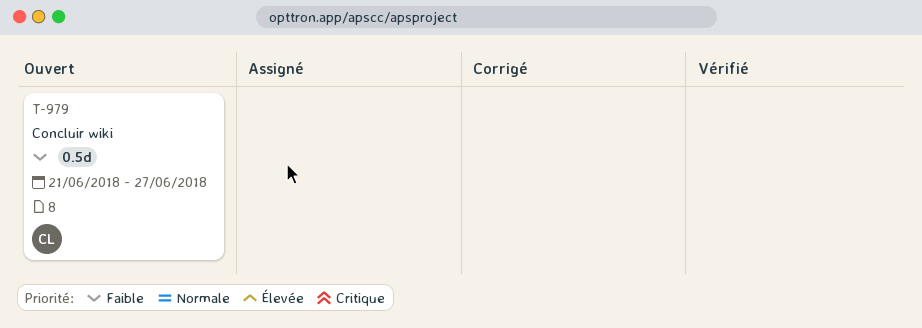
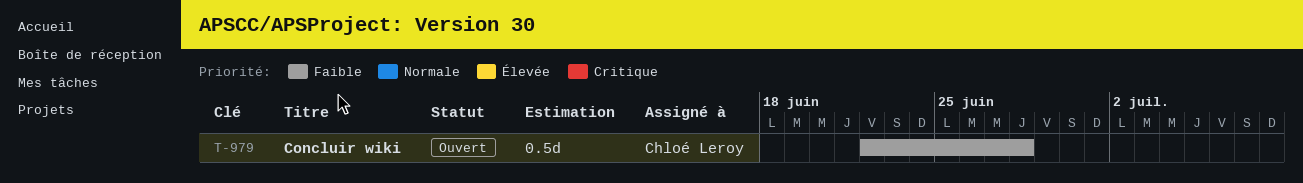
T-979, start: Jun 21 -> Jun 22
T-979, due: Jun 27 -> Jun 28

